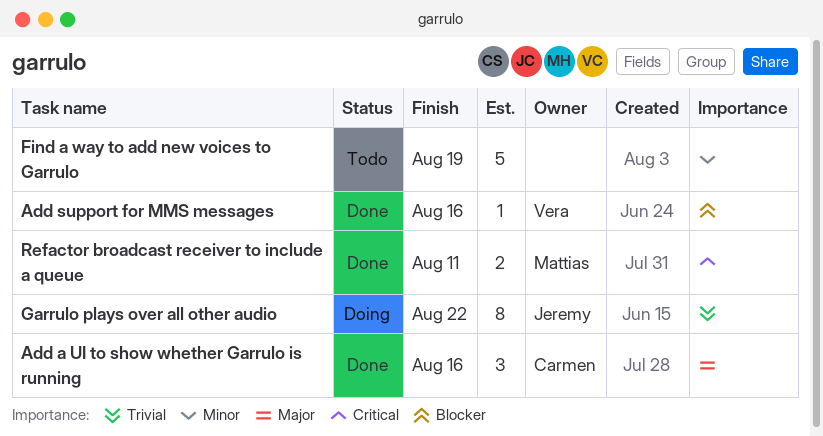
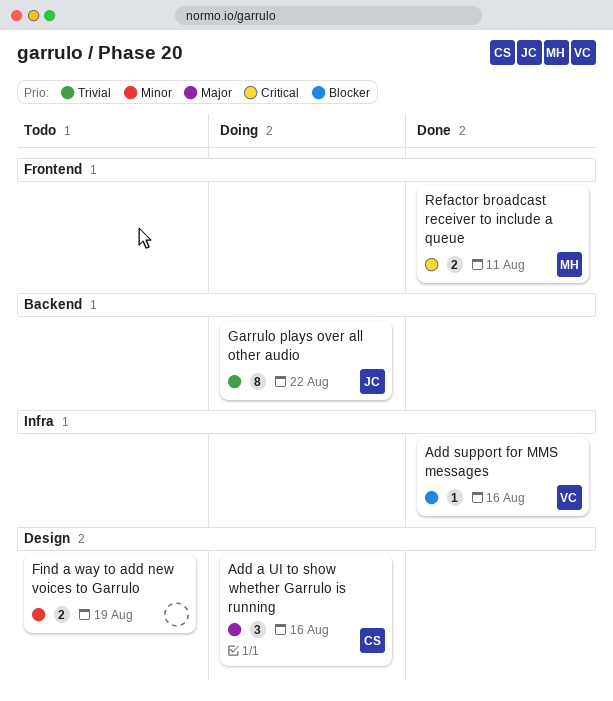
Add a UI to show whether Garrulo is running, status: Done -> Doing
Find a way to add new voices to Garrulo, estimate: 5 -> 2

